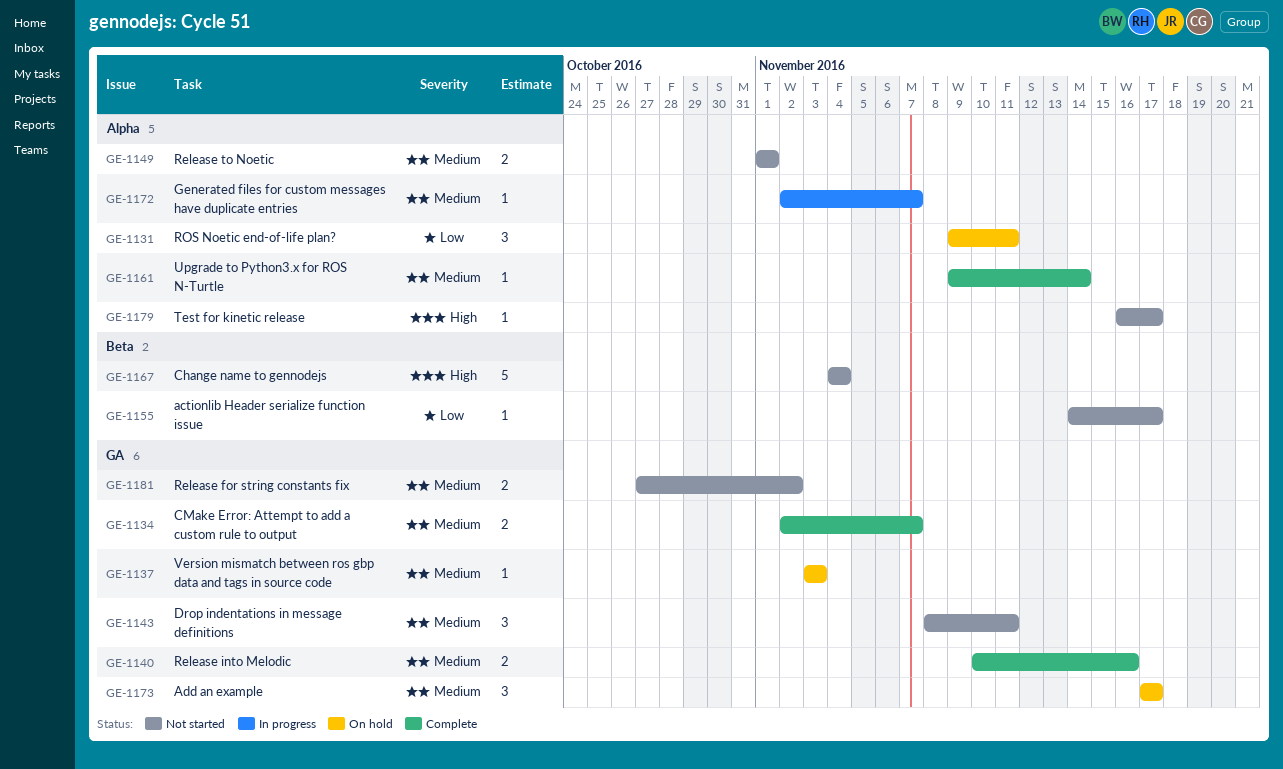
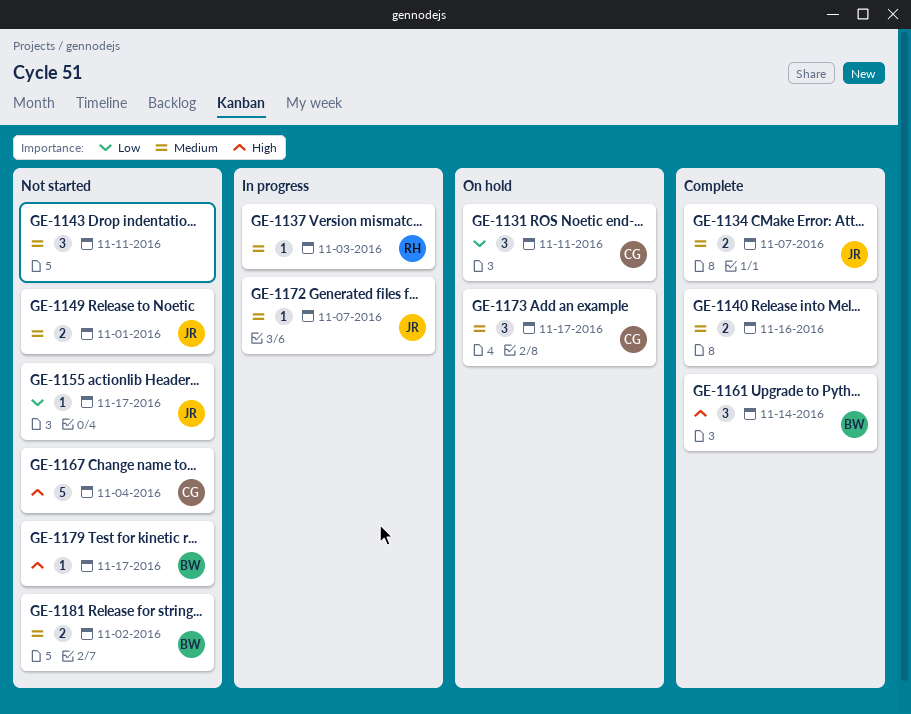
GE-1137, status: On hold -> In progress
GE-1161, priority: Medium -> High
GE-1161, estimate: 1 -> 3

